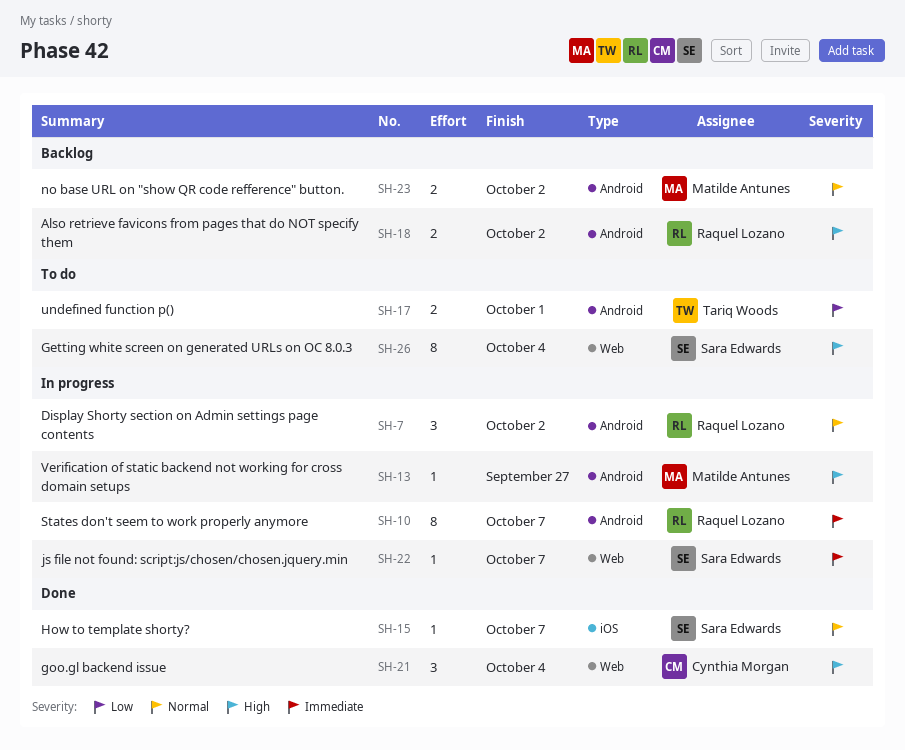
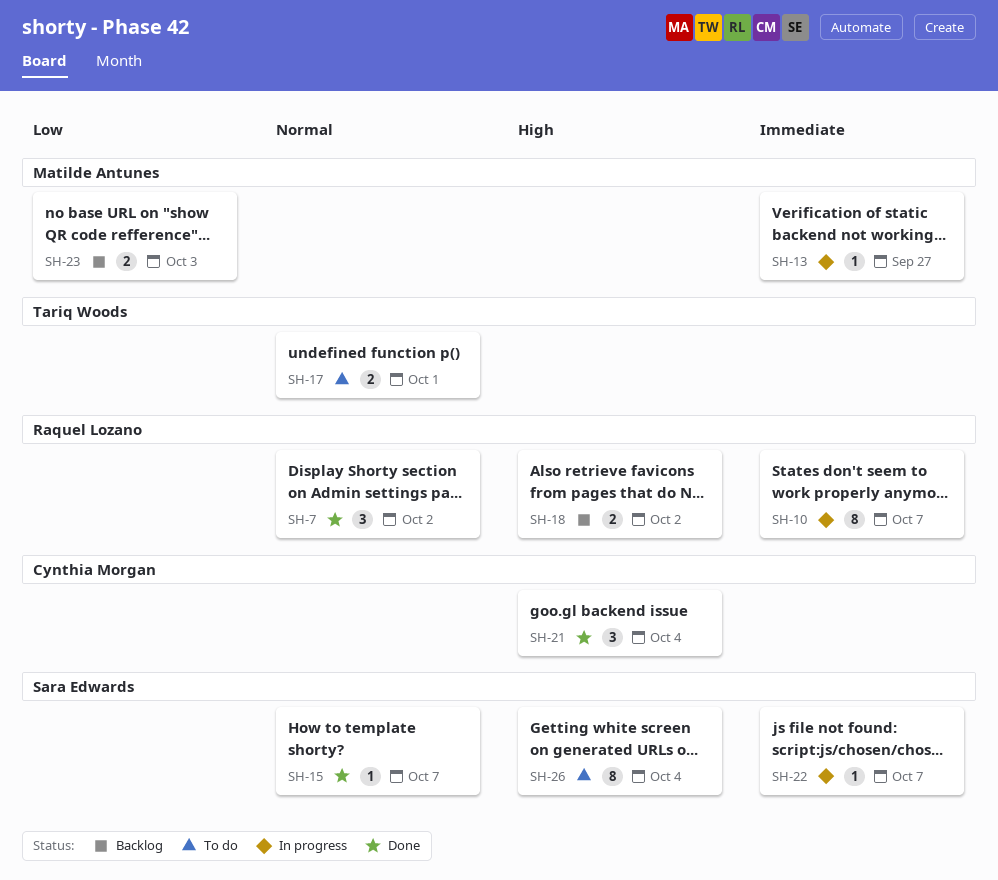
SH-7, status: In progress -> Done
SH-13, priority: High -> Immediate
SH-17, priority: Low -> Normal
SH-23, priority: Normal -> Low
SH-23, due: Oct 2 -> Oct 3

